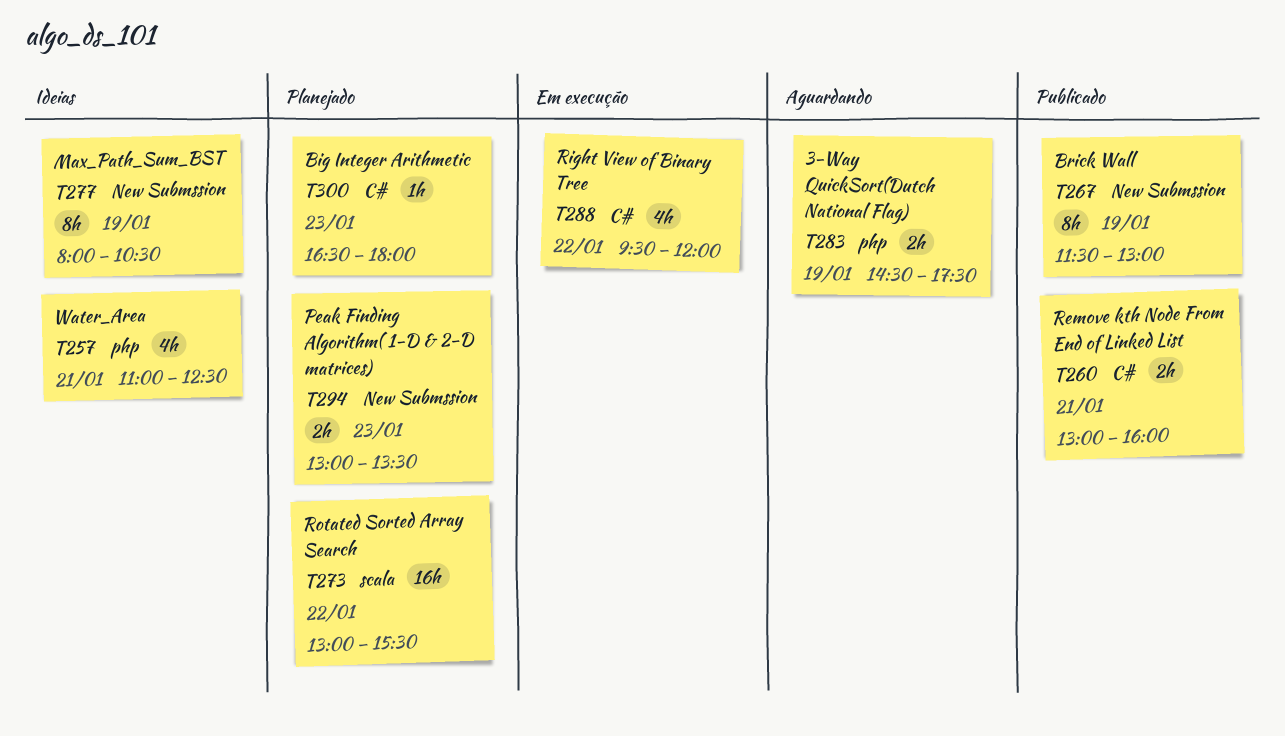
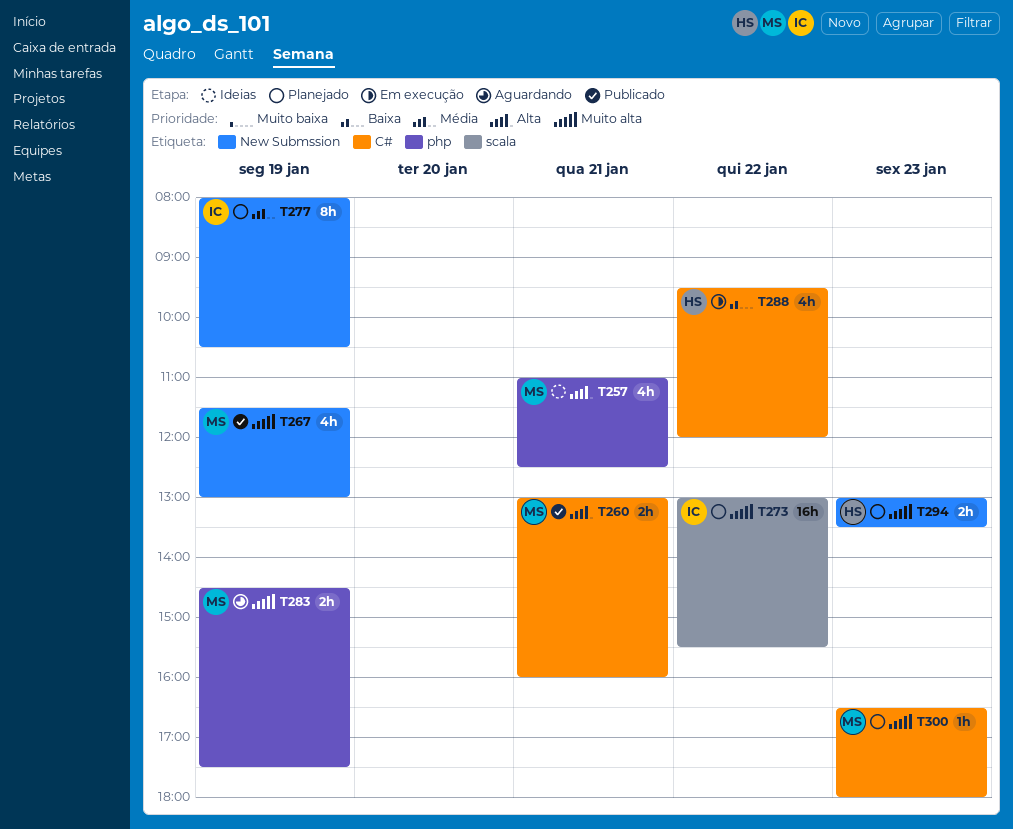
T267, estimate: 8h -> 4h
T277, status: Ideias -> Planejado

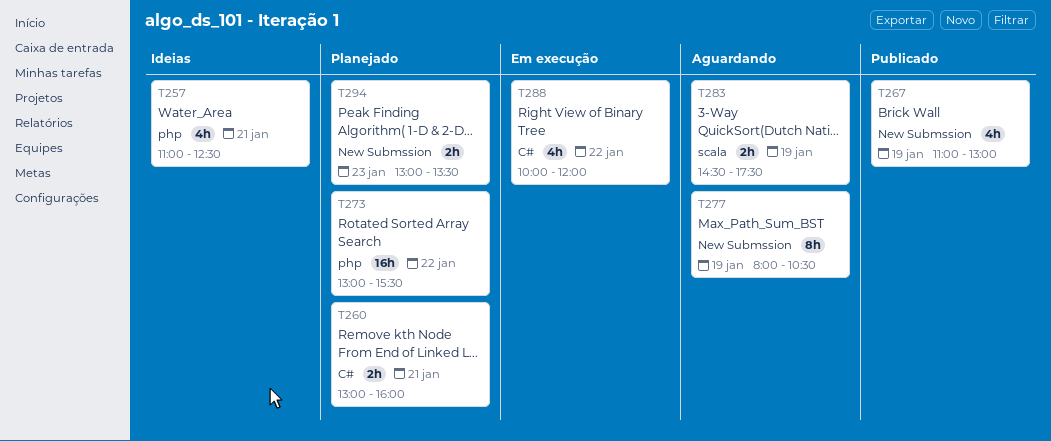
T260, status: Publicado -> Planejado
T267, begins: 11:30 -> 11:00
T273, label: scala -> php
T277, status: Planejado -> Aguardando
T283, label: php -> scala
T288, begins: 09:30 -> 10:00
T300: present -> none

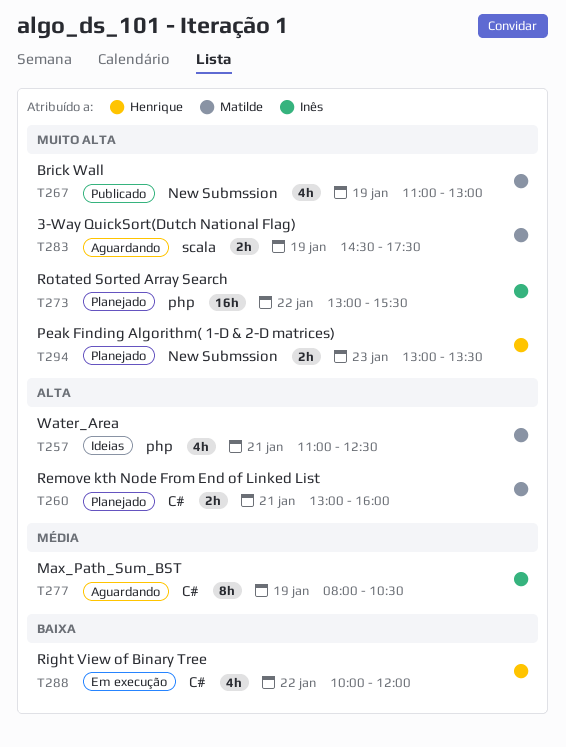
T277, label: New Submssion -> C#

